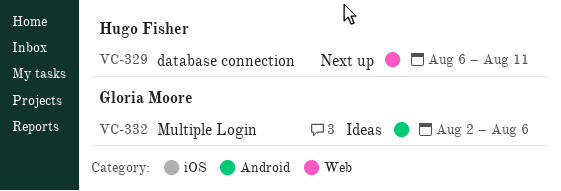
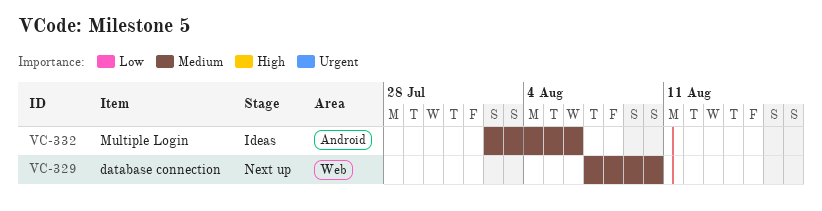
VC-329, start: Aug 6 -> Aug 7
VC-329, due: Aug 11 -> Aug 10

